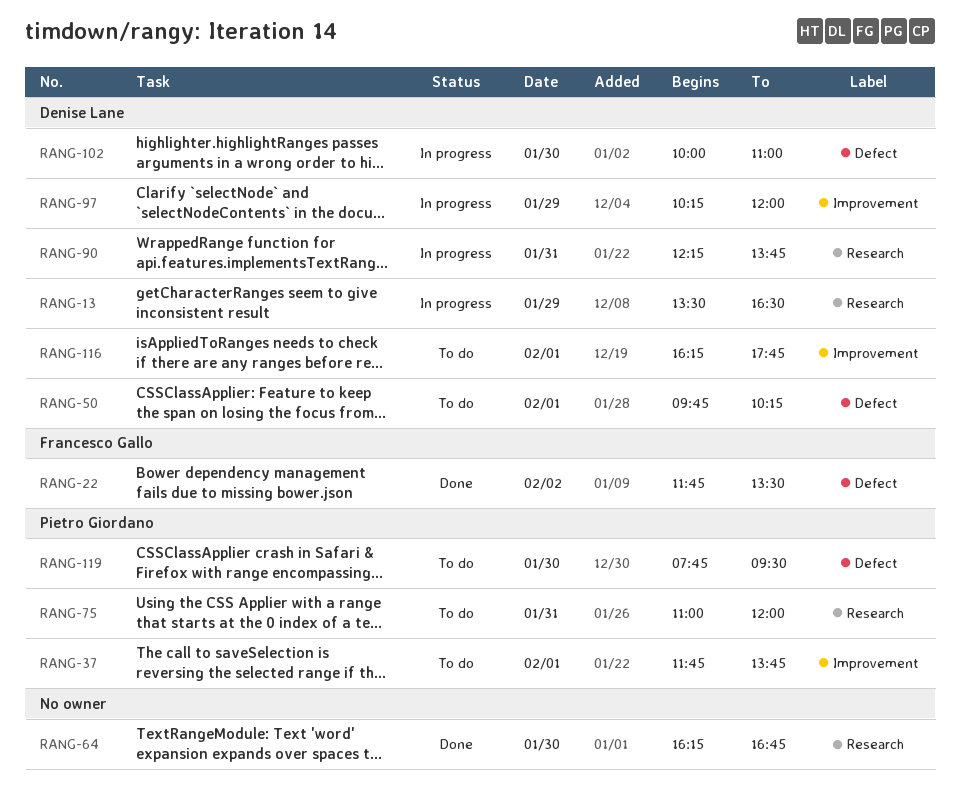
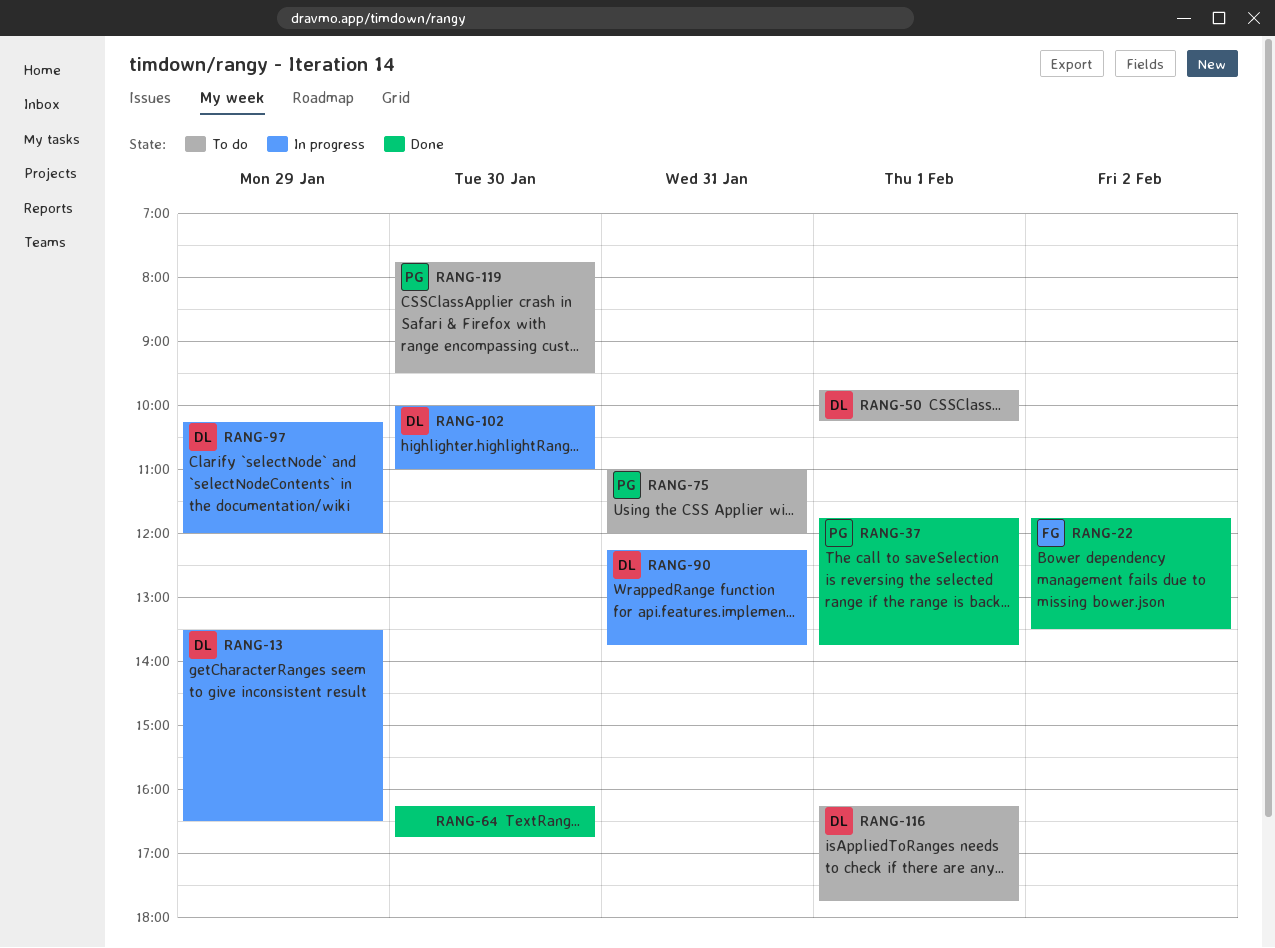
RANG-37, status: To do -> Done

